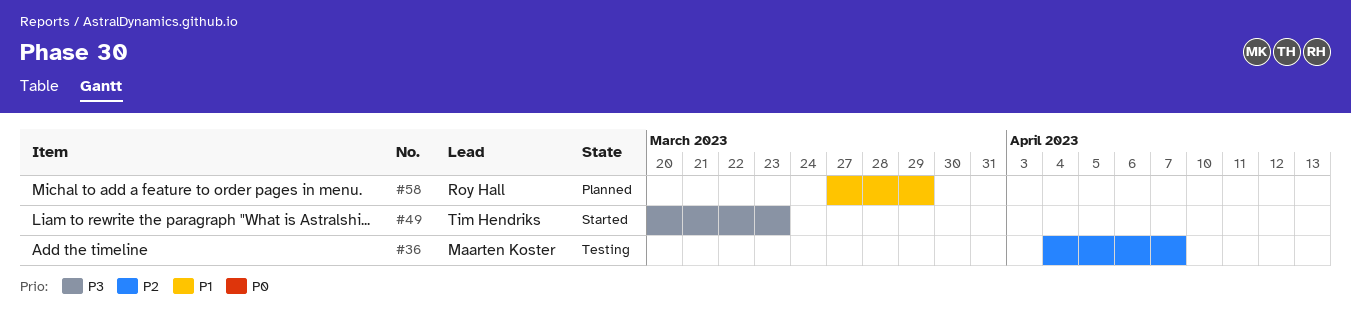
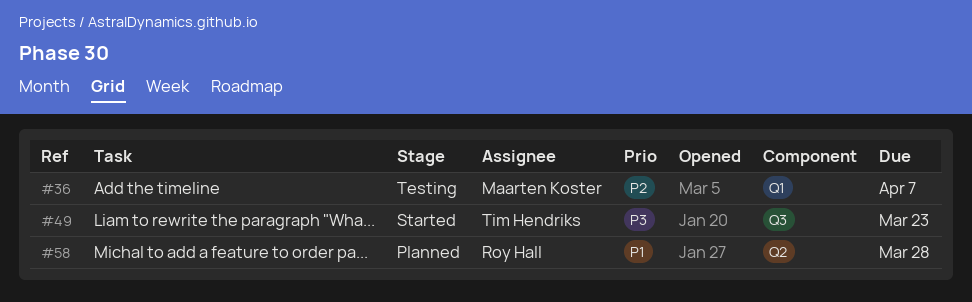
#58, due: Mar 29 -> Mar 28

